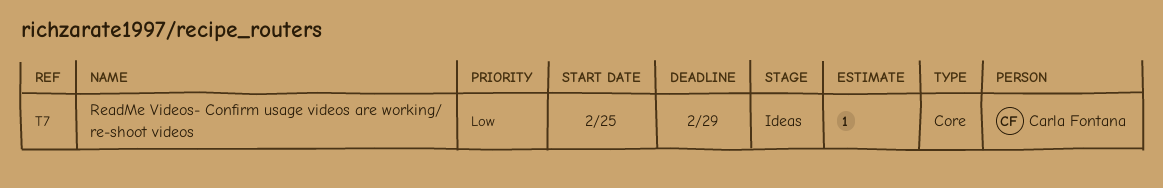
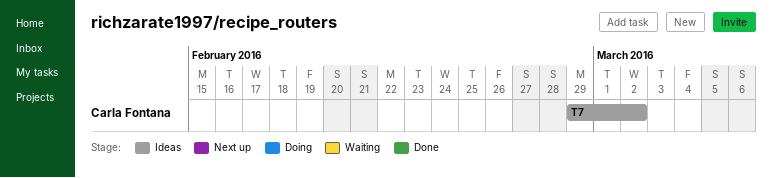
T7, start: Feb 25 -> Feb 29
T7, due: Feb 29 -> Mar 2

